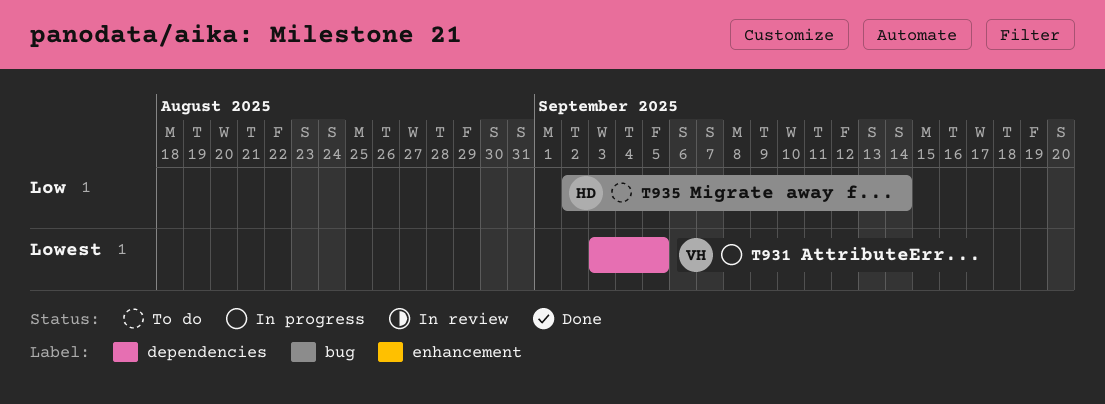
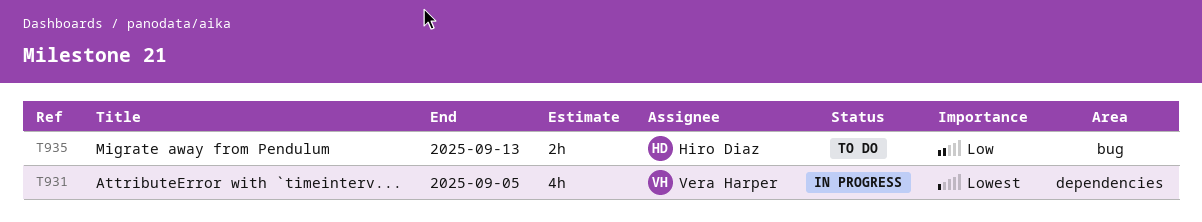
T935, due: Sep 14 -> Sep 13

